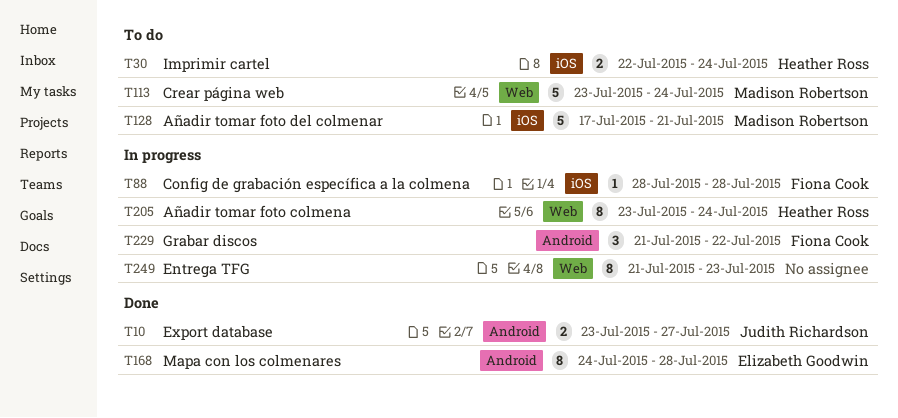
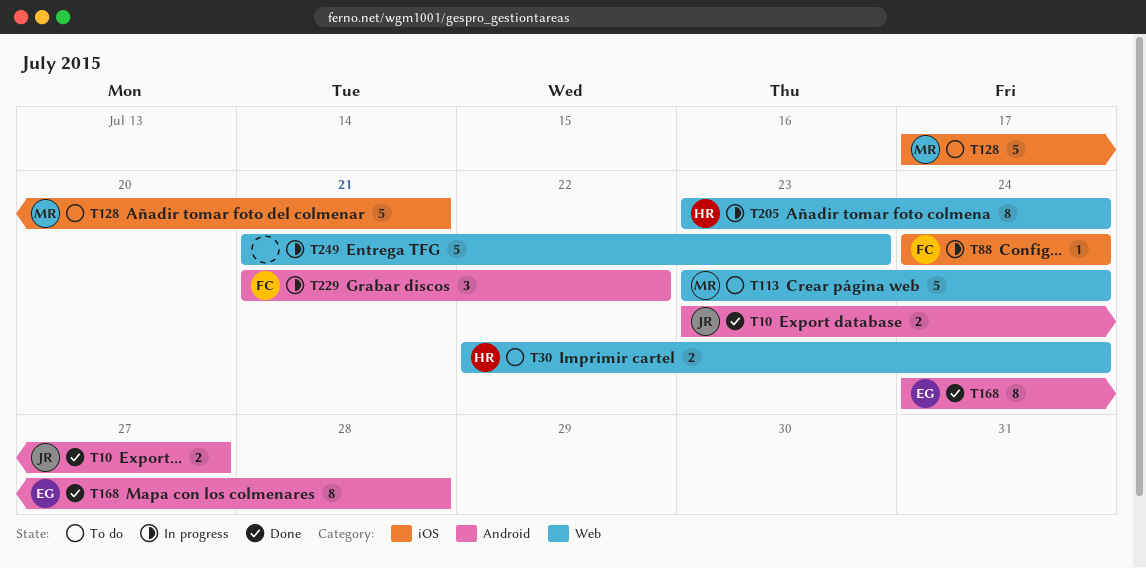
T30, label: iOS -> Web
T88, start: Jul 28 -> Jul 24
T88, due: Jul 28 -> Jul 24
T249, estimate: 8 -> 5

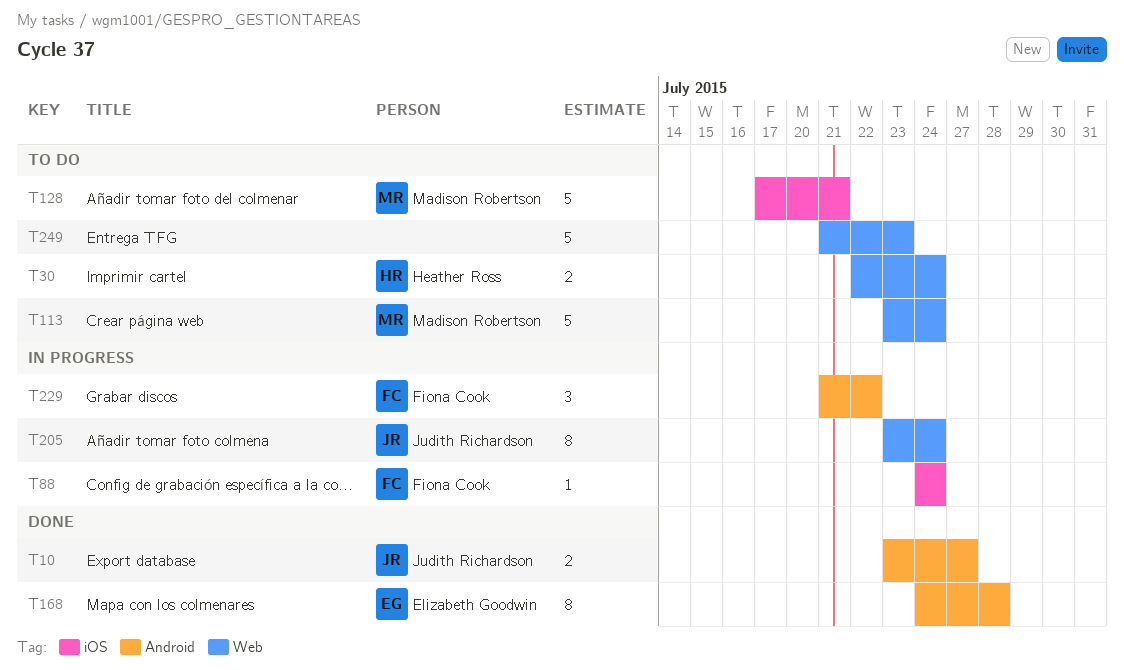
T205, owner: Heather Ross -> Judith Richardson
T249, status: In progress -> To do

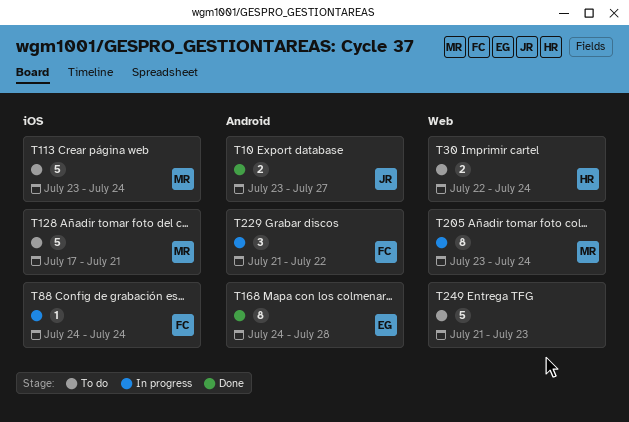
T113, label: Web -> iOS
T205, owner: Judith Richardson -> Madison Robertson

